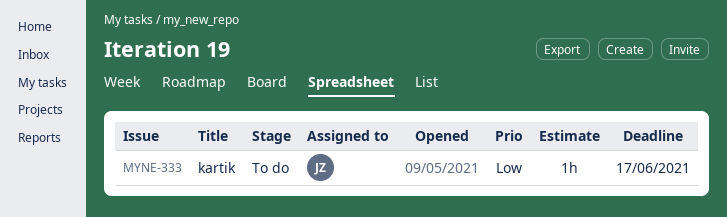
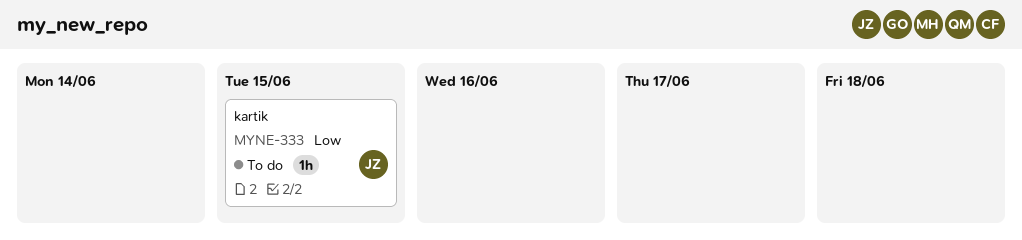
MYNE-333, due: Jun 17 -> Jun 15

